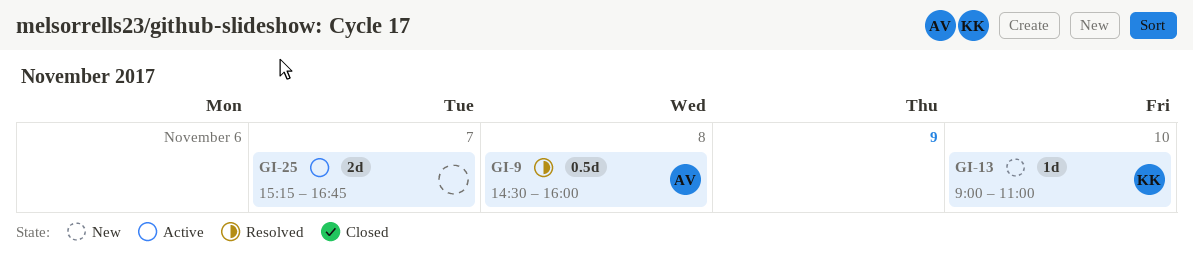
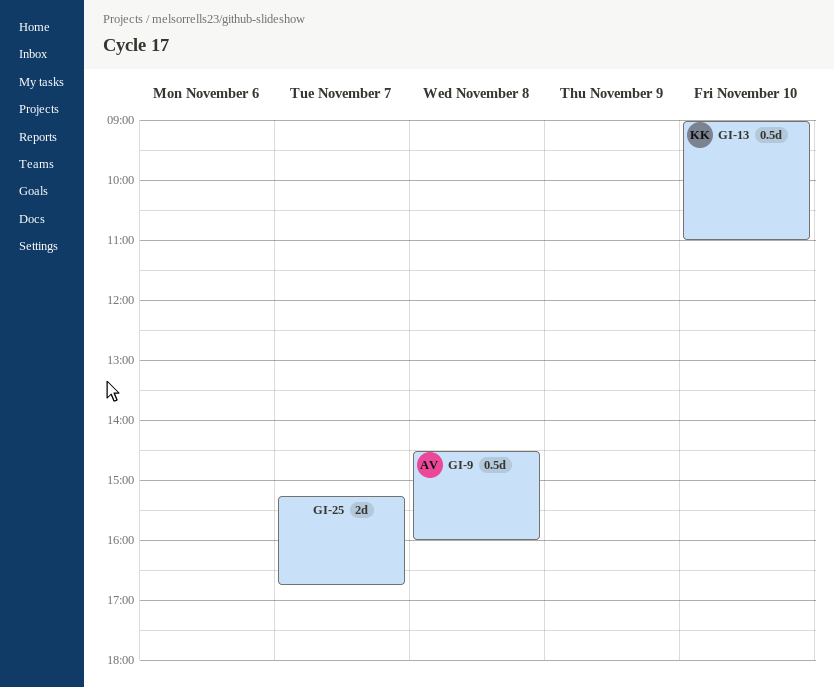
GI-13, estimate: 1d -> 0.5d

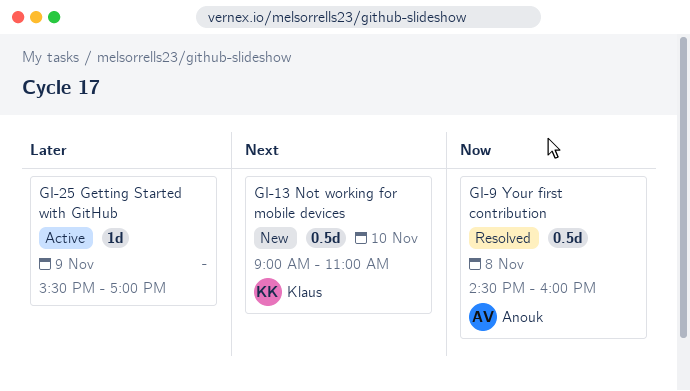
GI-25, estimate: 2d -> 1d
GI-25, day: Nov 7 -> Nov 9
GI-25, begins: 15:15 -> 15:30
GI-25, ends: 16:45 -> 17:00

